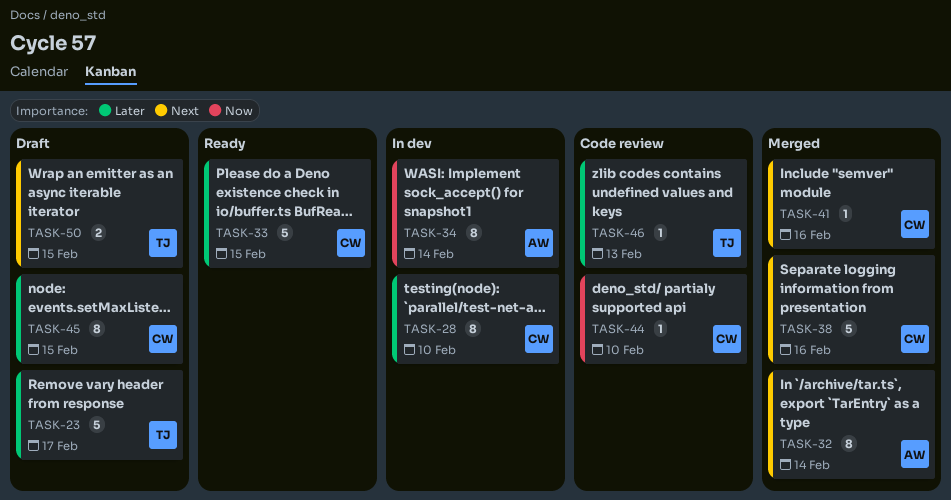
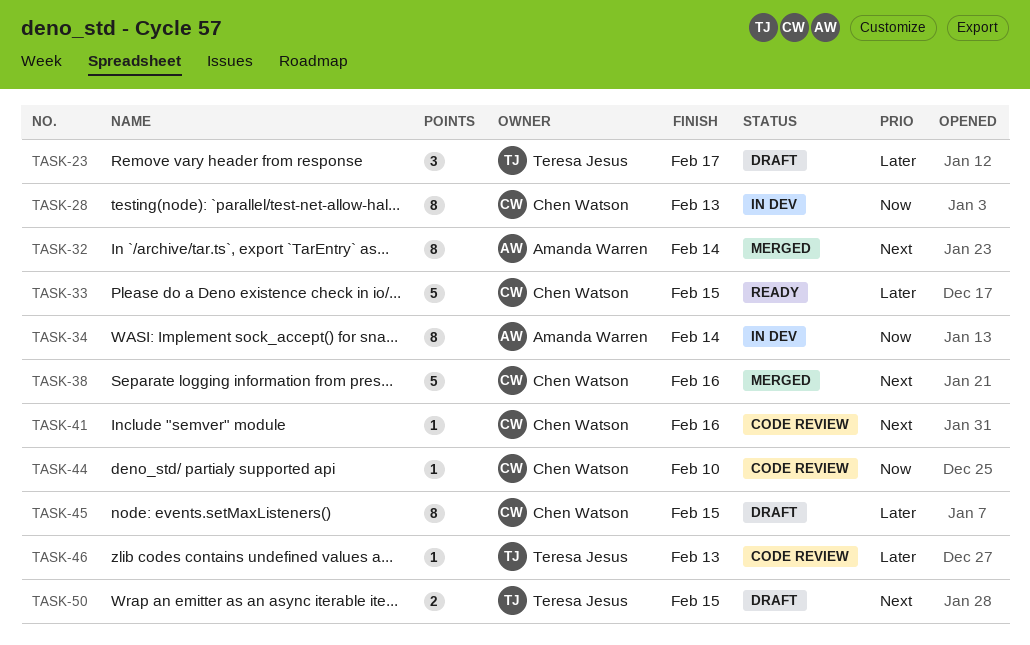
TASK-23, estimate: 5 -> 3
TASK-28, priority: Later -> Now
TASK-28, due: Feb 10 -> Feb 13
TASK-41, status: Merged -> Code review

